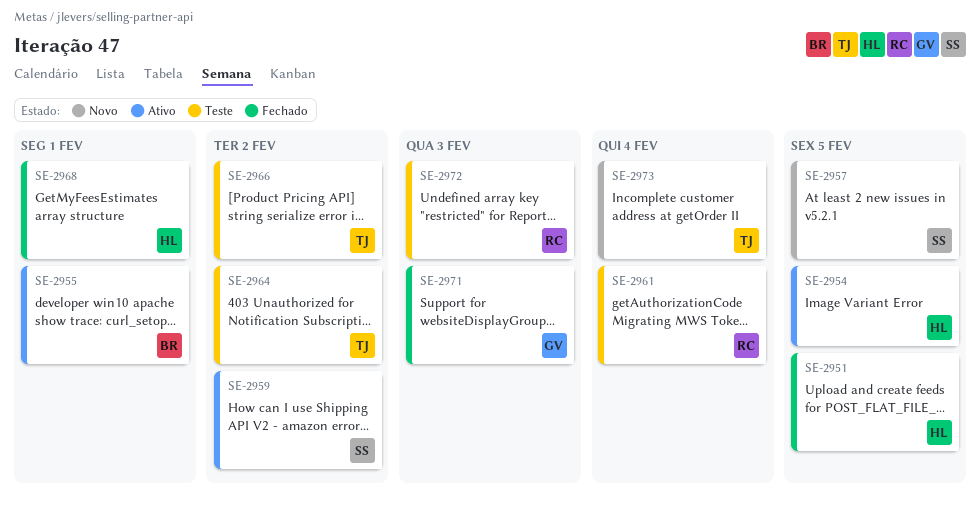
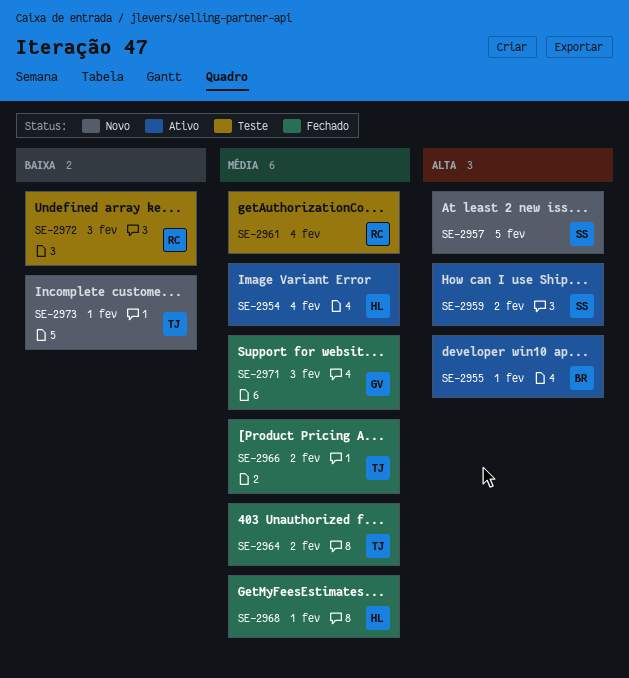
SE-2951: present -> none
SE-2954, due: Feb 5 -> Feb 4
SE-2964, status: Teste -> Fechado
SE-2966, status: Teste -> Fechado
SE-2973, due: Feb 4 -> Feb 1

